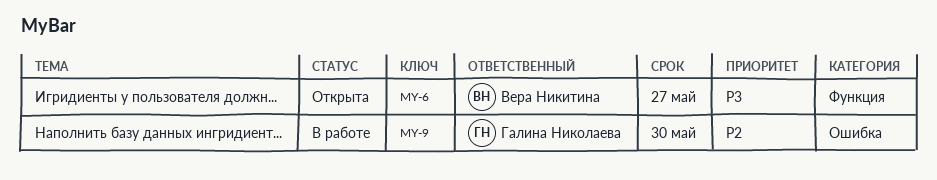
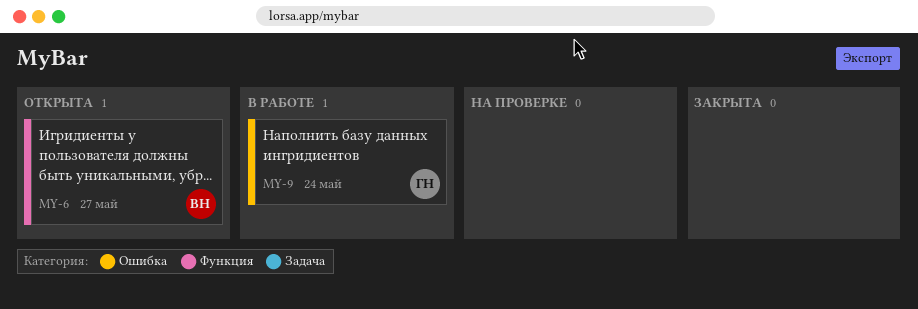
MY-9, due: May 30 -> May 24

